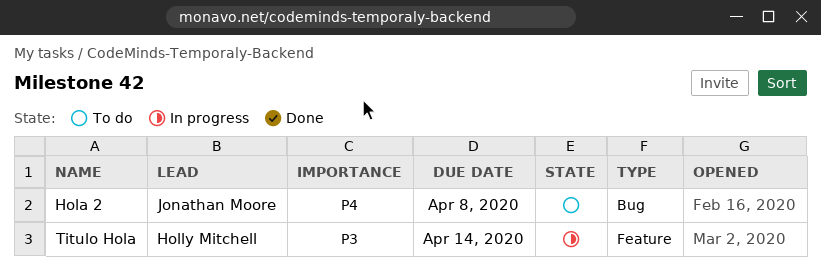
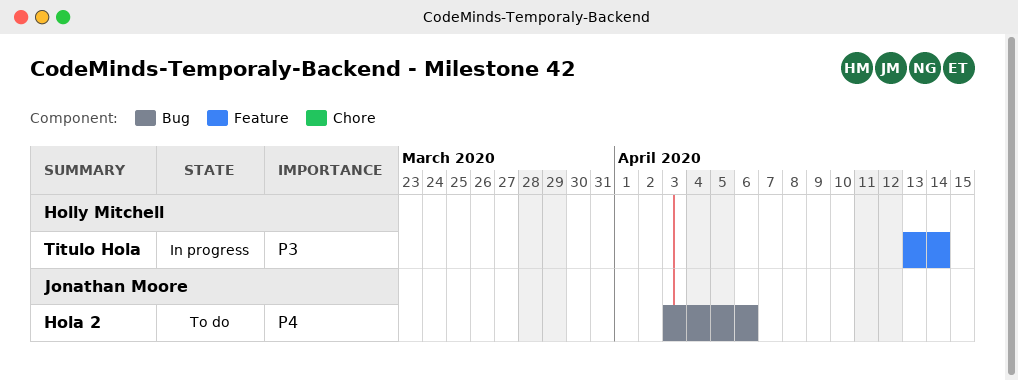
Hola 2, due: Apr 8 -> Apr 6

